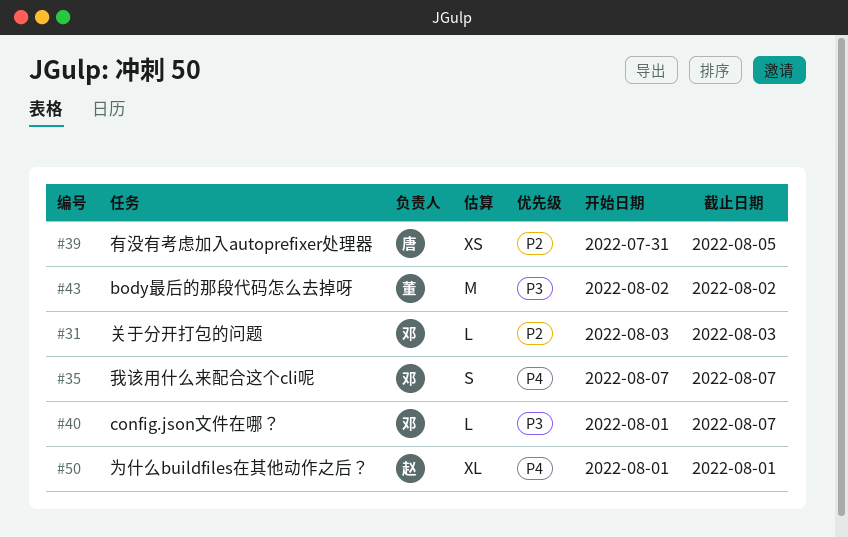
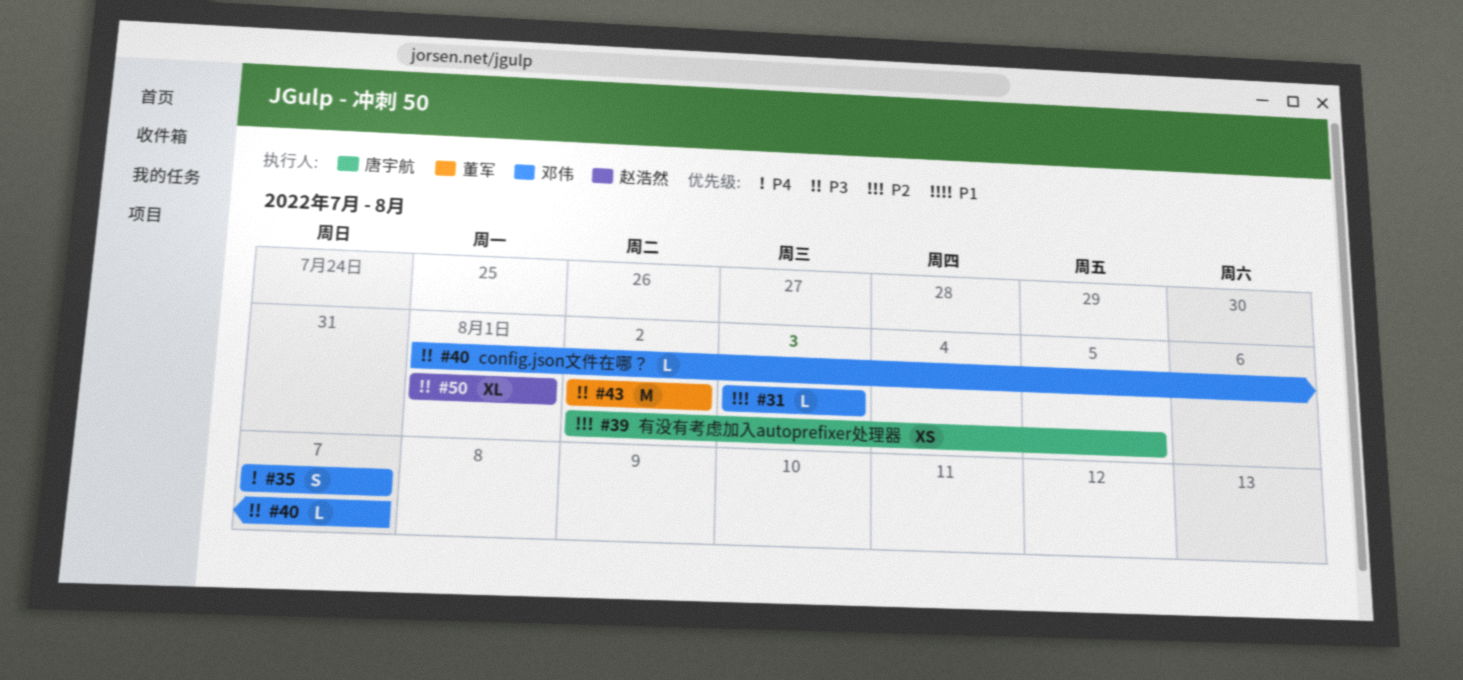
#39, start: Jul 31 -> Aug 2
#50, priority: P4 -> P3

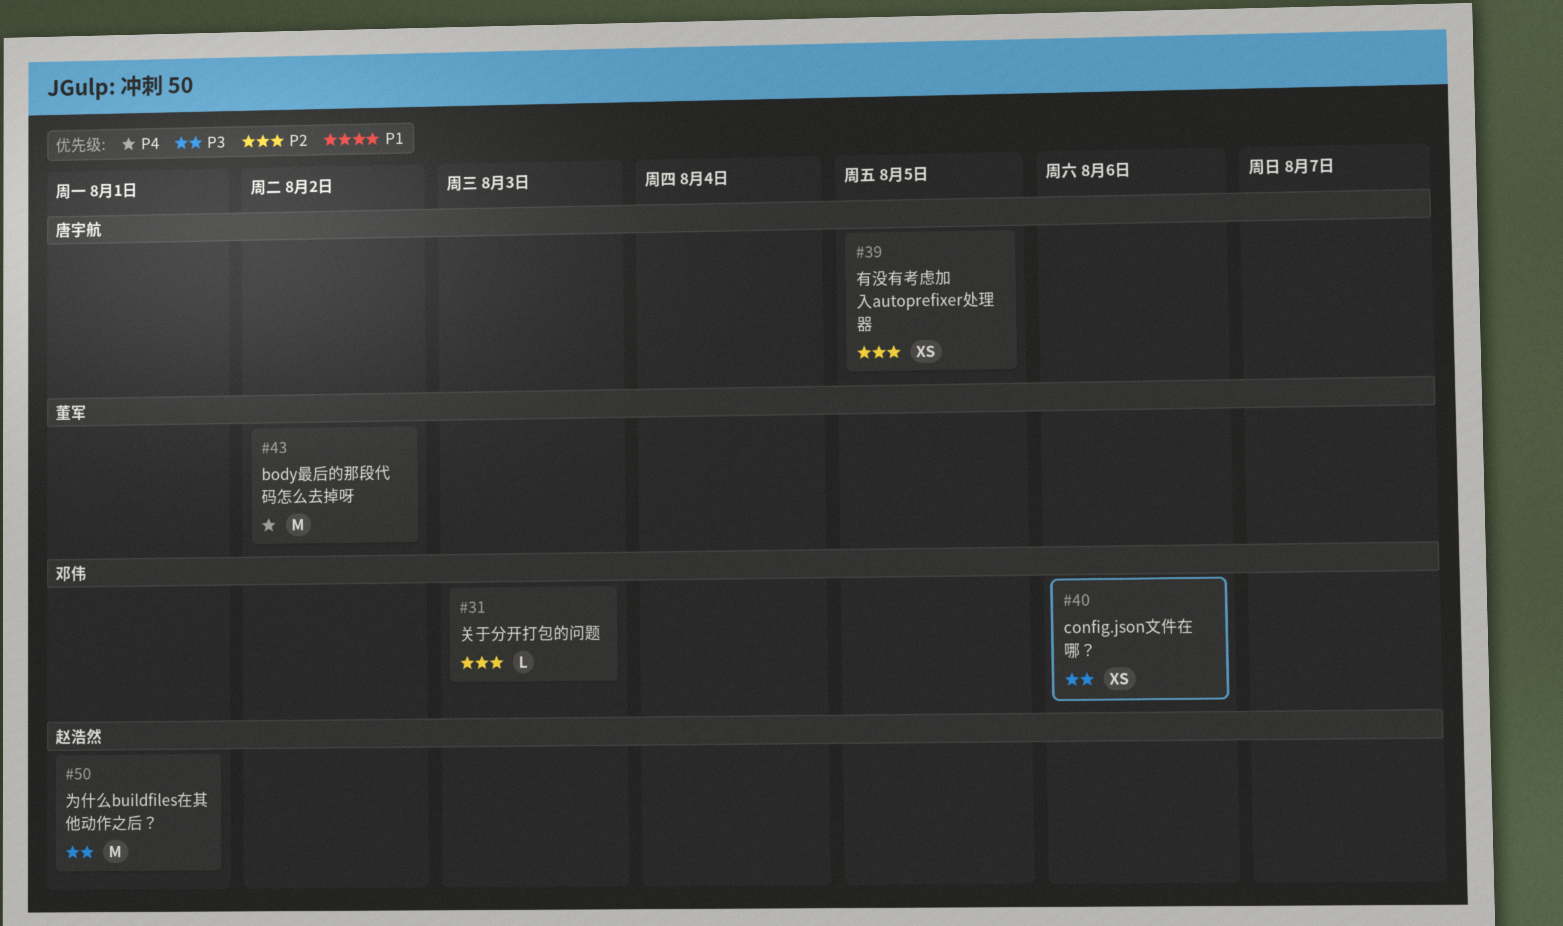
#35: present -> none
#40, estimate: L -> XS
#40, due: Aug 7 -> Aug 6
#43, priority: P3 -> P4
#50, estimate: XL -> M

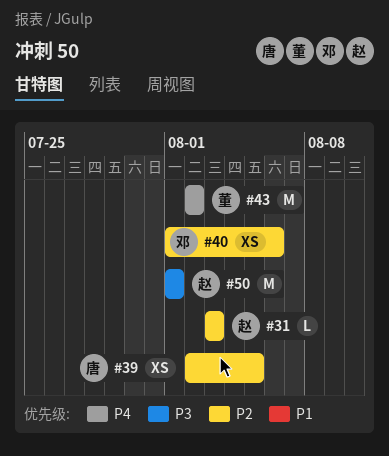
#31, owner: 邓伟 -> 赵浩然
#40, priority: P3 -> P2

